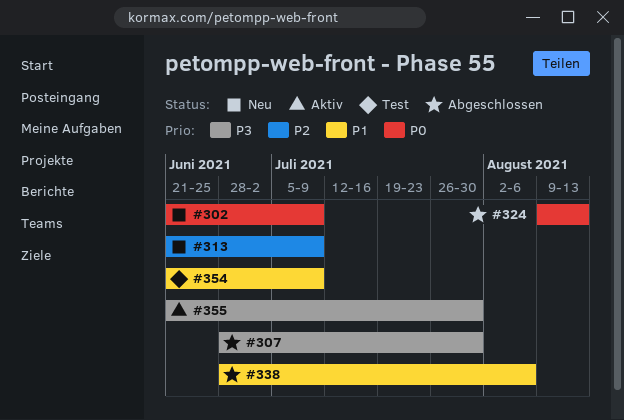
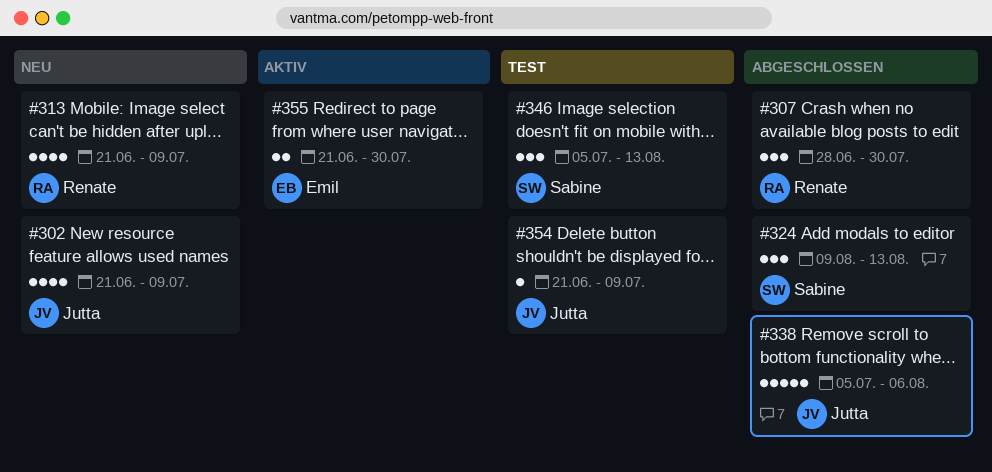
#338, start: Jun 28 -> Jul 5
#346: none -> present

